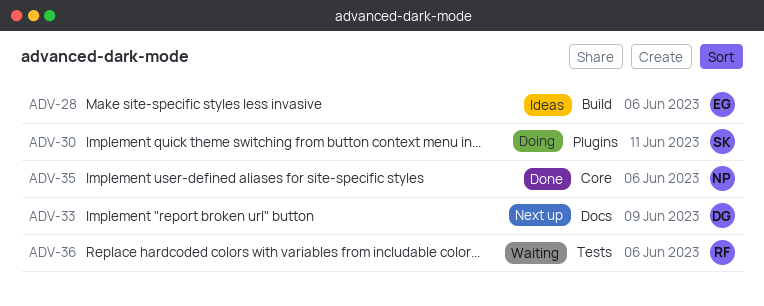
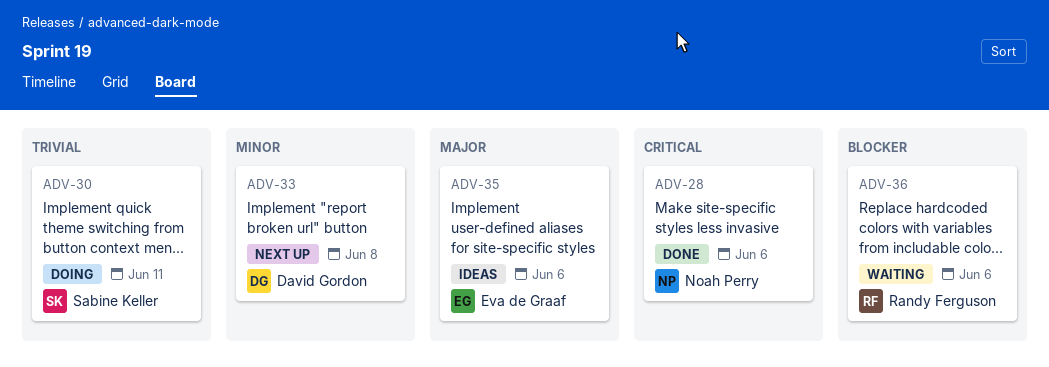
ADV-28, status: Ideas -> Done
ADV-28, owner: Eva de Graaf -> Noah Perry
ADV-33, due: Jun 9 -> Jun 8
ADV-35, status: Done -> Ideas
ADV-35, owner: Noah Perry -> Eva de Graaf

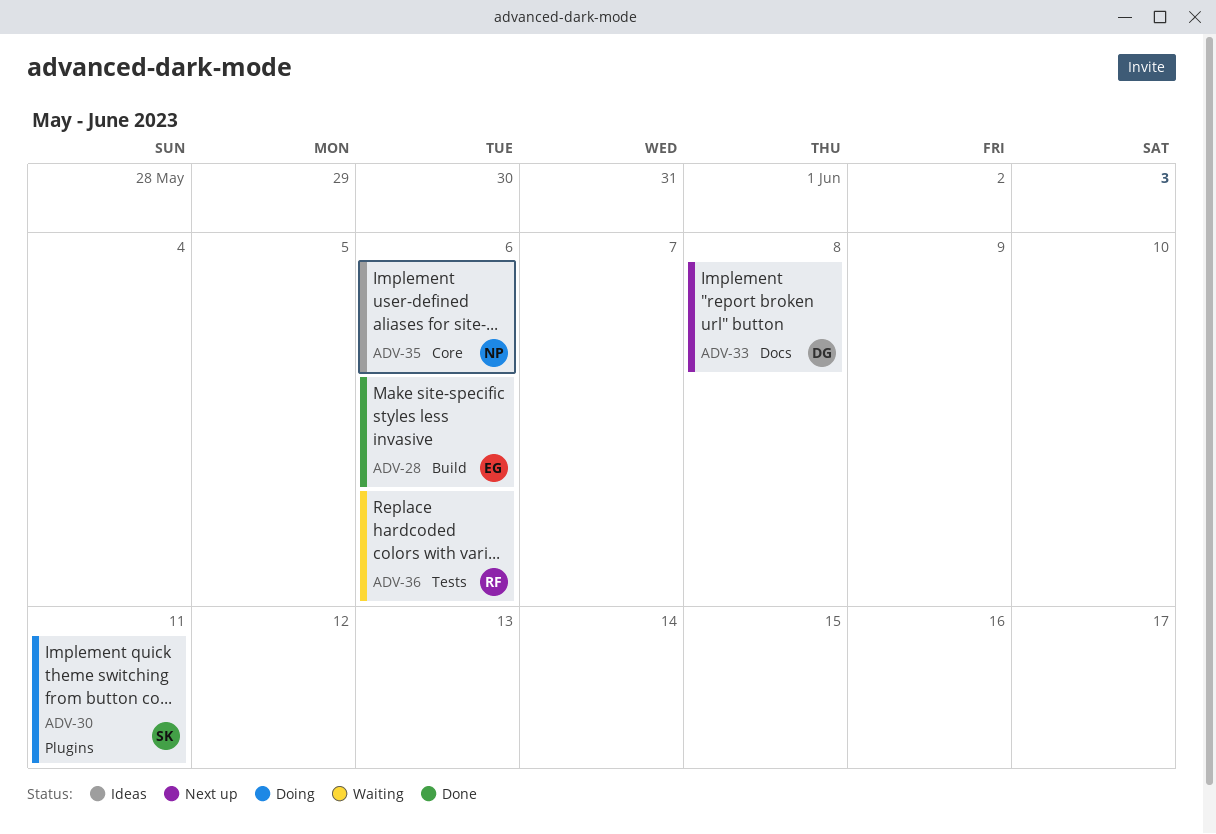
ADV-28, owner: Noah Perry -> Eva de Graaf
ADV-35, owner: Eva de Graaf -> Noah Perry

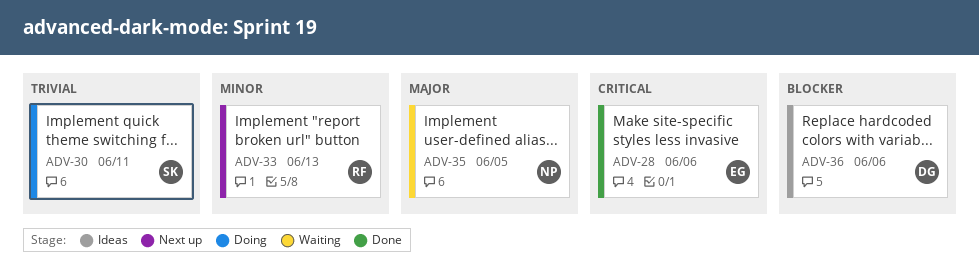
ADV-33, owner: DG -> RF
ADV-33, due: Jun 8 -> Jun 13
ADV-35, status: Ideas -> Waiting
ADV-35, due: Jun 6 -> Jun 5
ADV-36, status: Waiting -> Ideas
ADV-36, owner: RF -> DG

